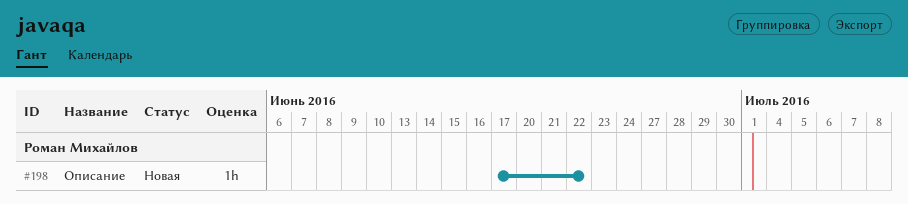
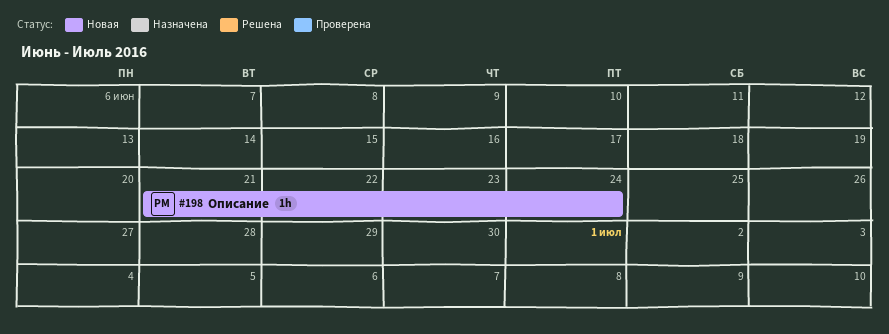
#198, start: Jun 17 -> Jun 21
#198, due: Jun 22 -> Jun 24

